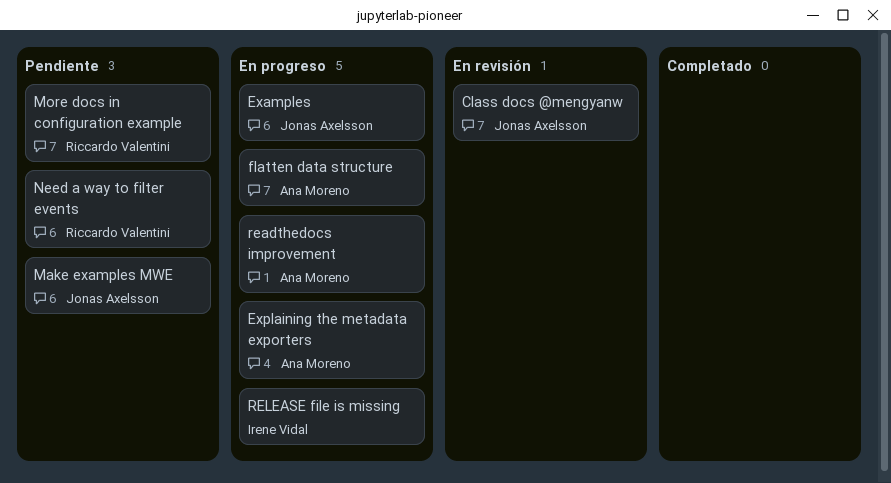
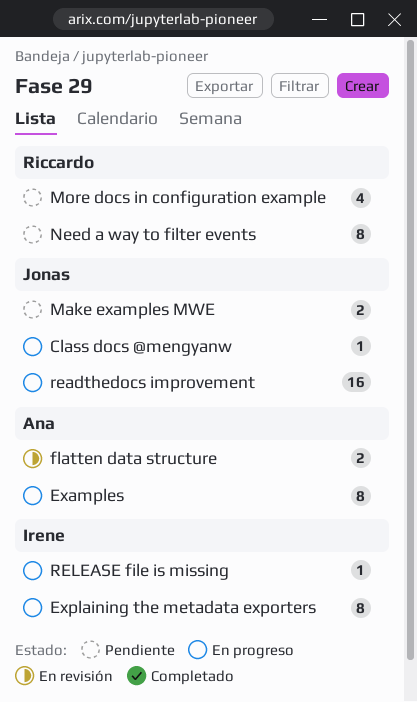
Class docs @mengyanw, status: En revisión -> En progreso
Examples, owner: Jonas Axelsson -> Ana Moreno
Explaining the metadata exporters, owner: Ana Moreno -> Irene Vidal
flatten data structure, status: En progreso -> En revisión
readthedocs improvement, owner: Ana Moreno -> Jonas Axelsson

